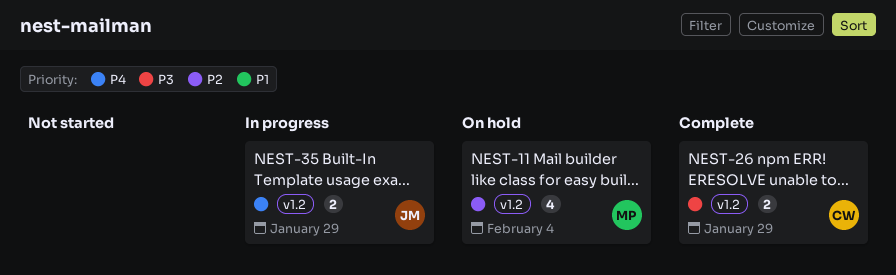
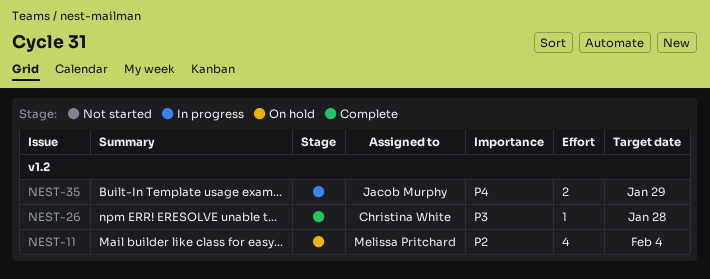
NEST-26, estimate: 2 -> 1
NEST-26, due: Jan 29 -> Jan 28

